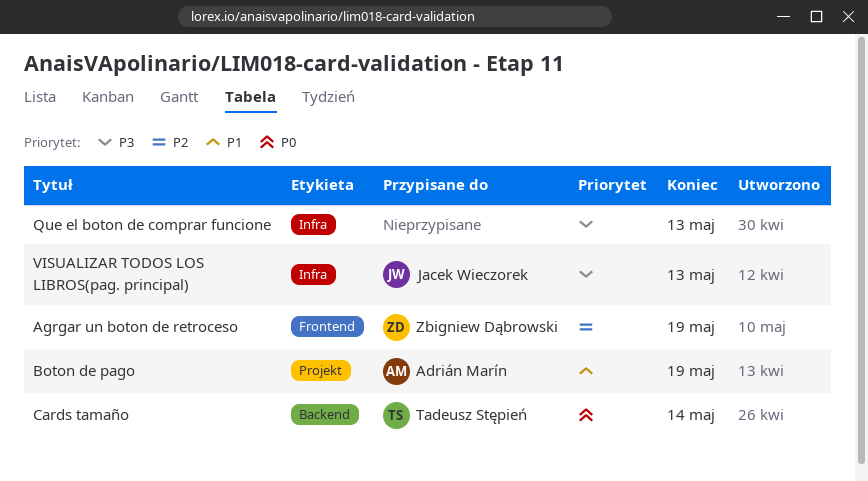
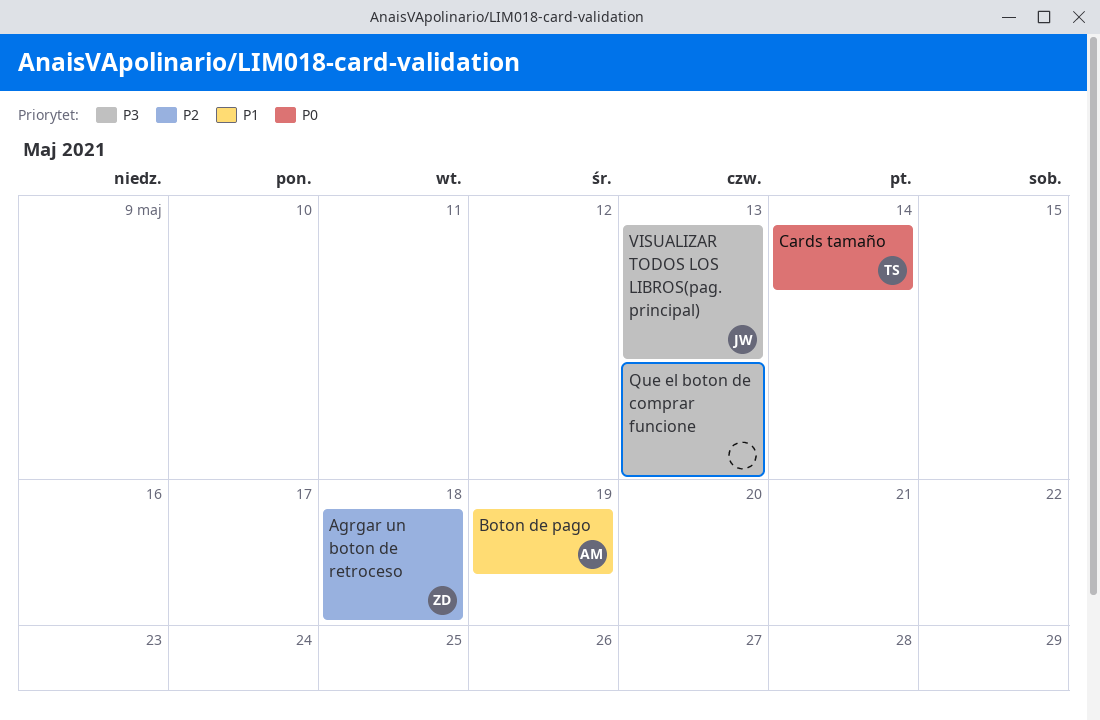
Agrgar un boton de retroceso, due: May 19 -> May 18

